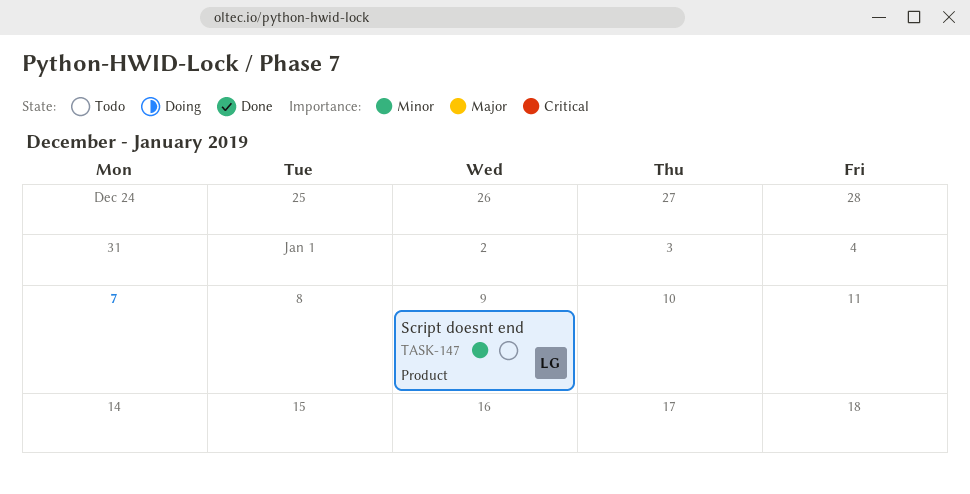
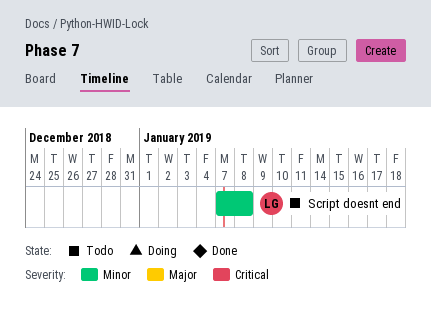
Script doesnt end, due: Jan 9 -> Jan 8

